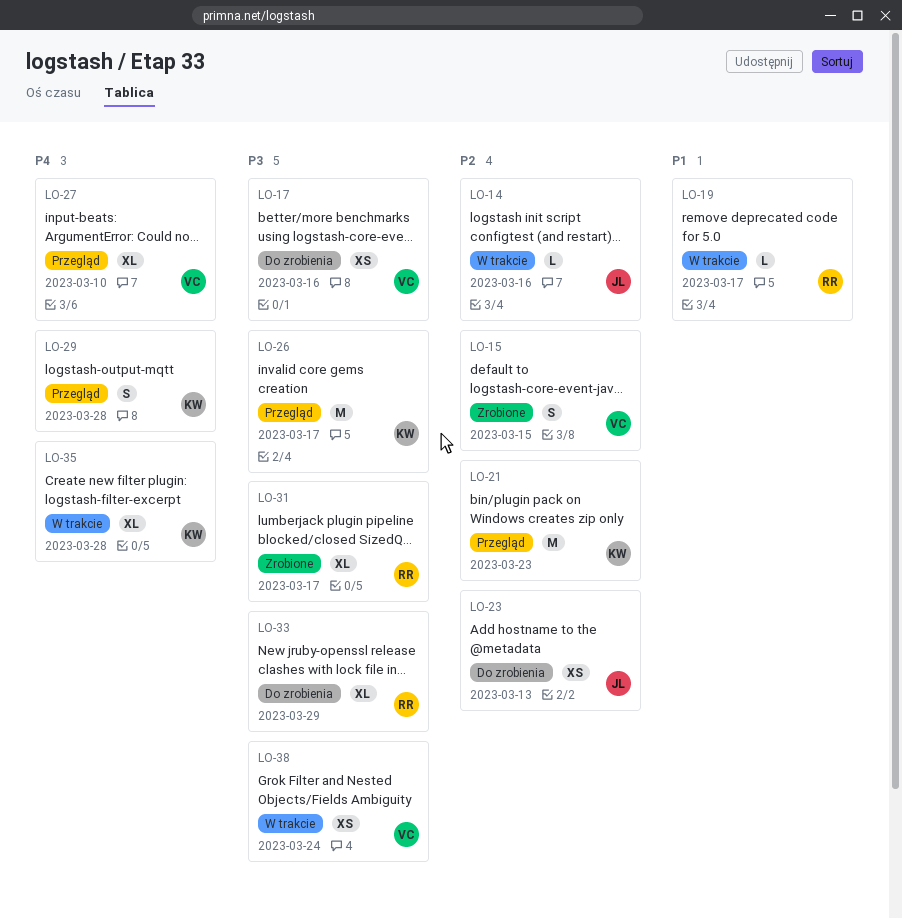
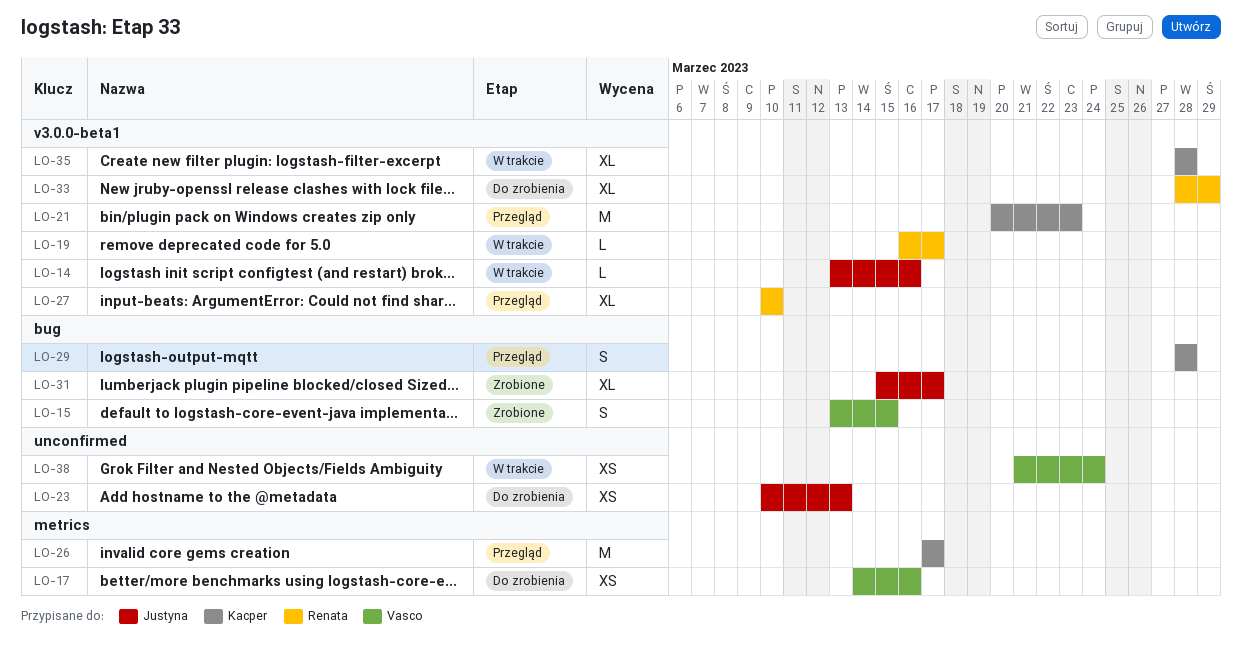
LO-27, owner: Vasco -> Renata
LO-31, owner: Renata -> Justyna

